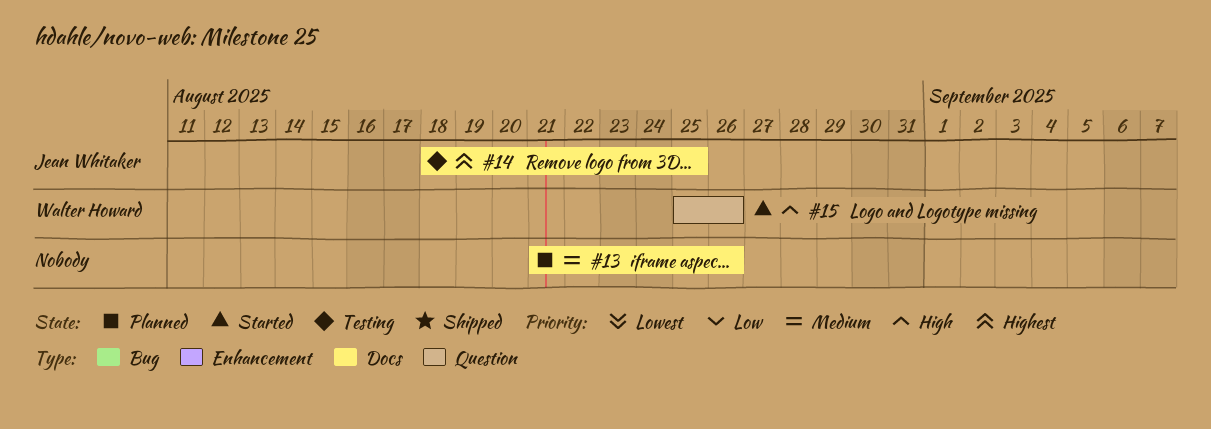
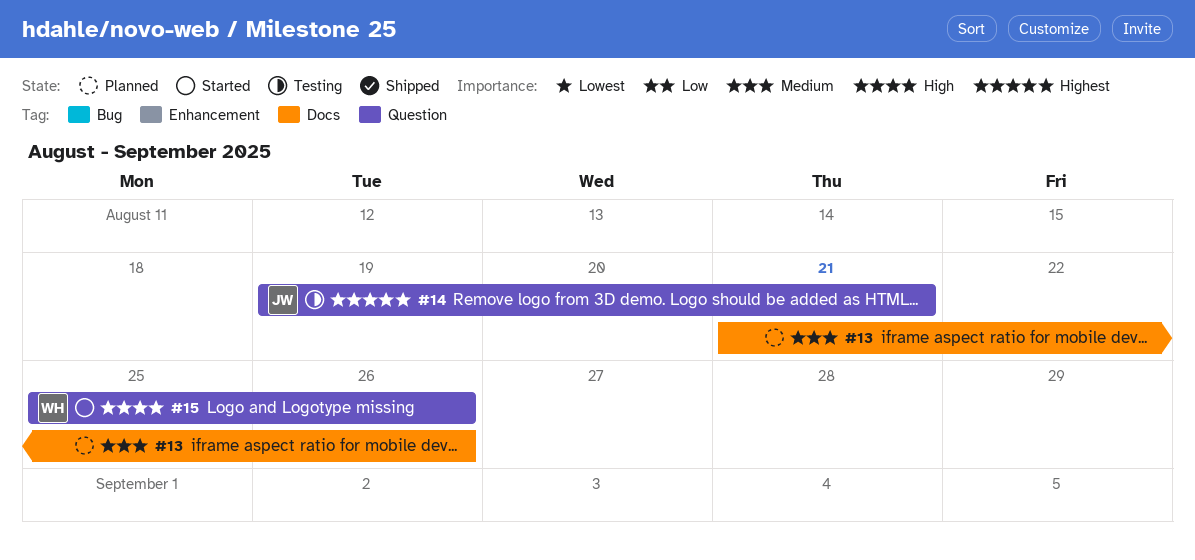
#14, label: Docs -> Question
#14, start: Aug 18 -> Aug 19
#14, due: Aug 25 -> Aug 21

